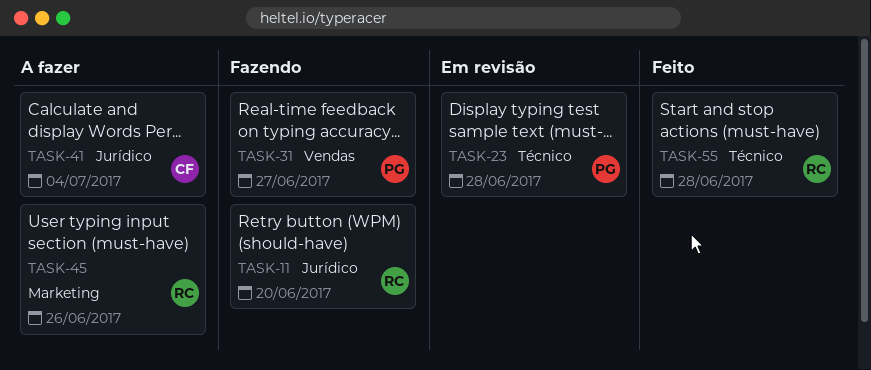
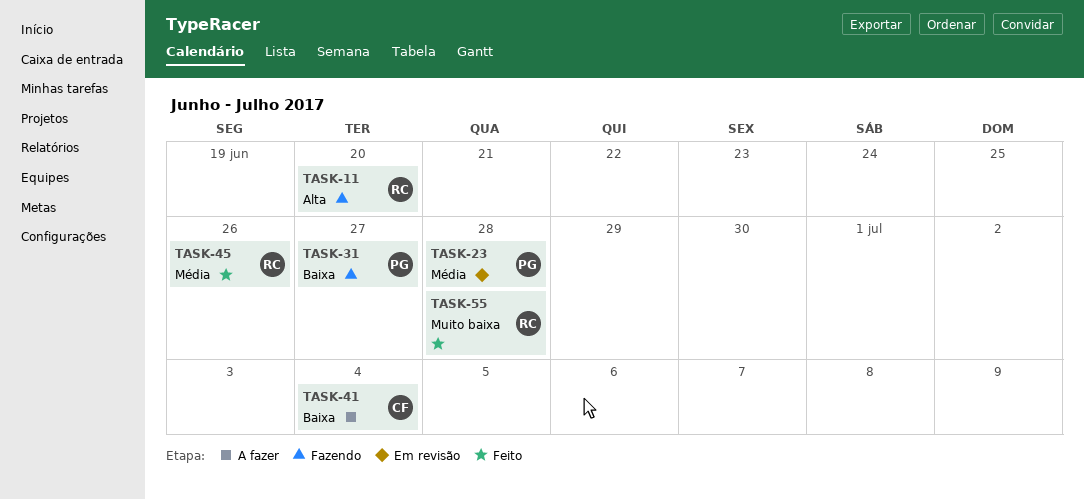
TASK-45, status: A fazer -> Feito

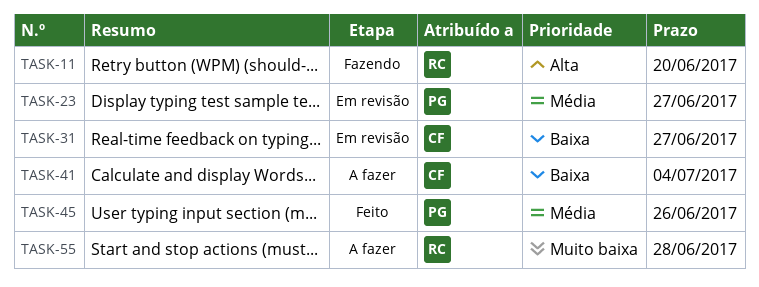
TASK-23, due: Jun 28 -> Jun 27
TASK-31, status: Fazendo -> Em revisão
TASK-31, owner: PG -> CF
TASK-45, owner: RC -> PG
TASK-55, status: Feito -> A fazer

